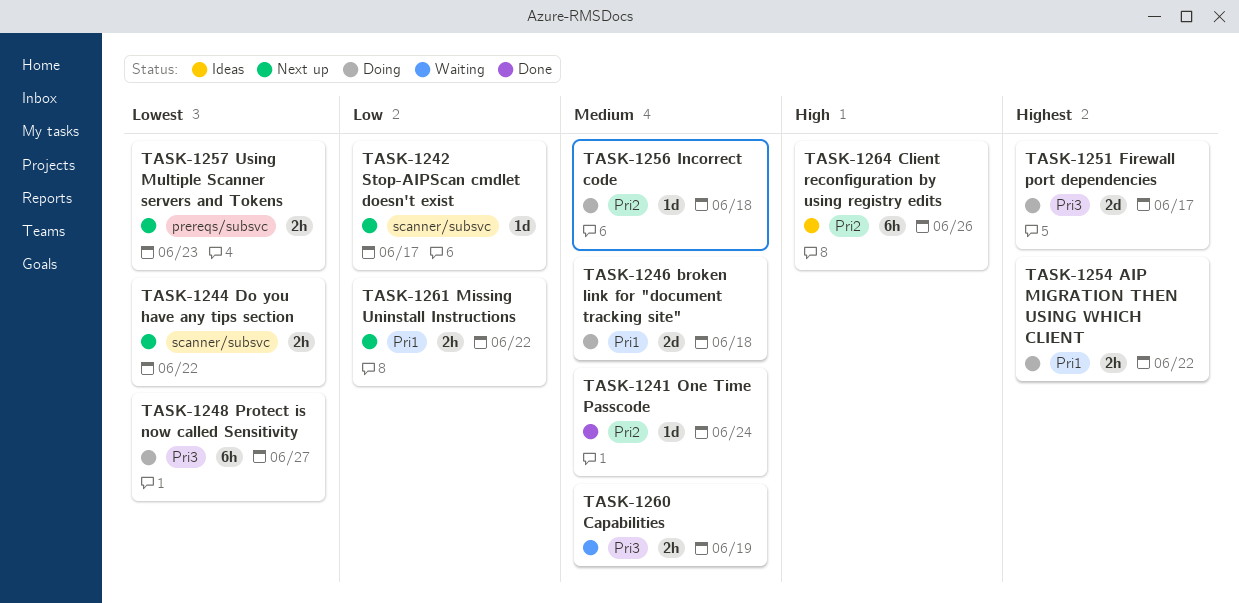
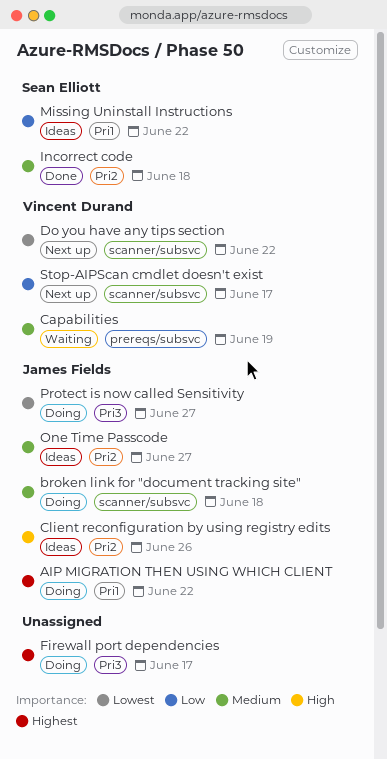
broken link for "document tracking site", label: Pri1 -> scanner/subsvc
Capabilities, label: Pri3 -> prereqs/subsvc
Incorrect code, status: Doing -> Done
Missing Uninstall Instructions, status: Next up -> Ideas
One Time Passcode, status: Done -> Ideas
One Time Passcode, due: Jun 24 -> Jun 27
Using Multiple Scanner servers and Tokens: present -> none

